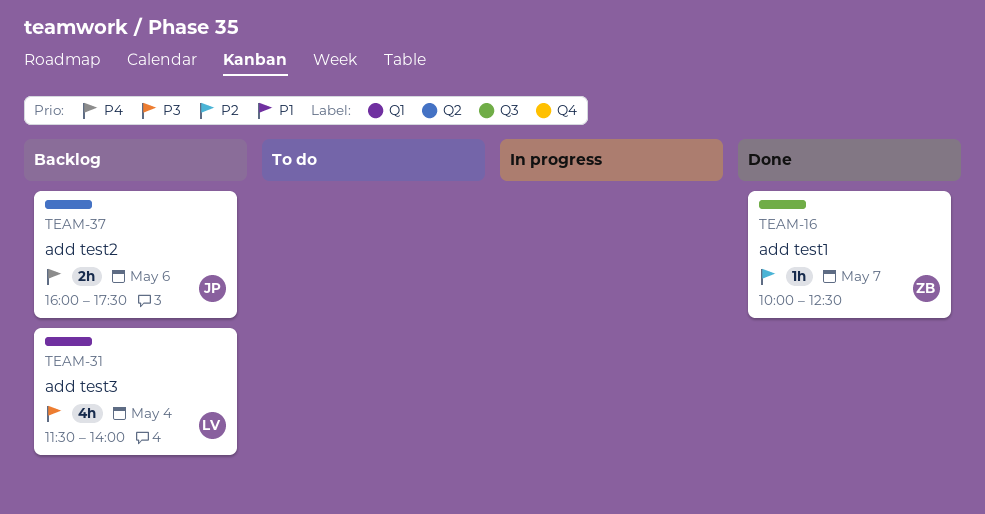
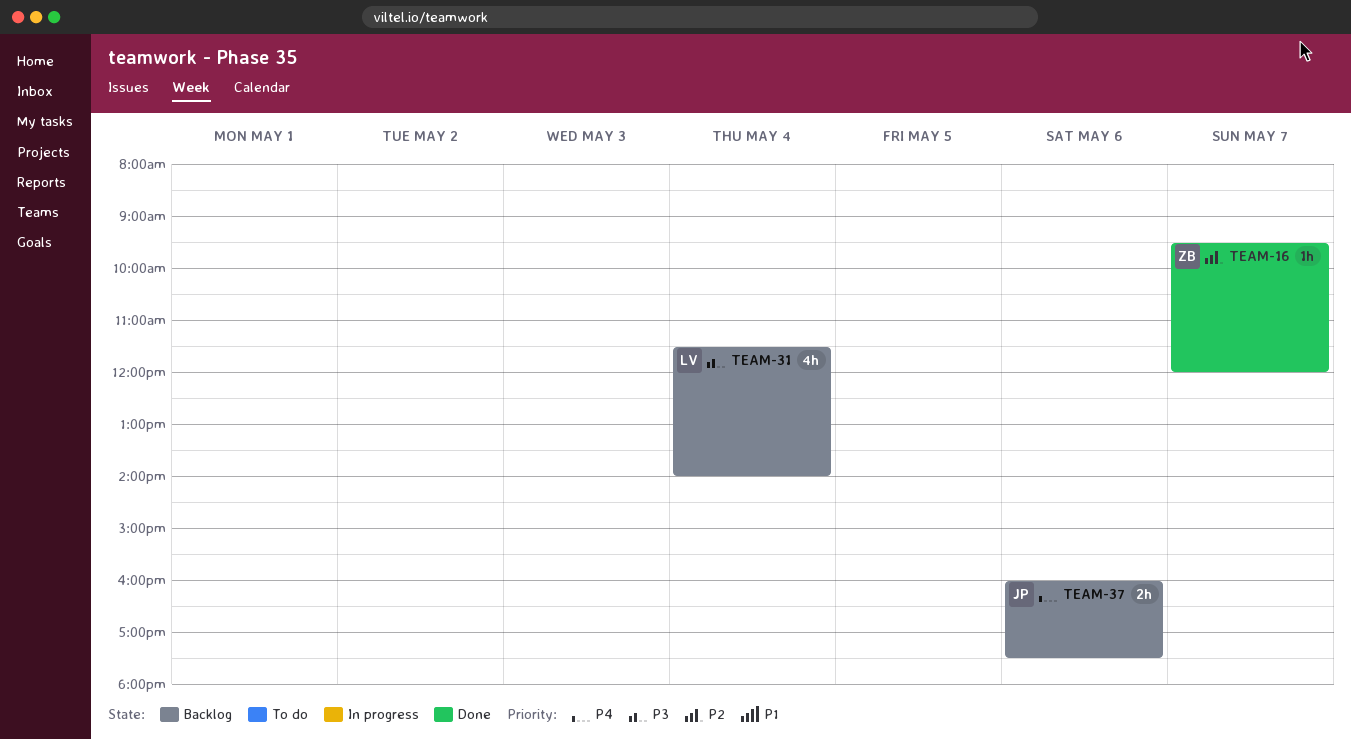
TEAM-16, begins: 10:00 -> 09:30
TEAM-16, ends: 12:30 -> 12:00

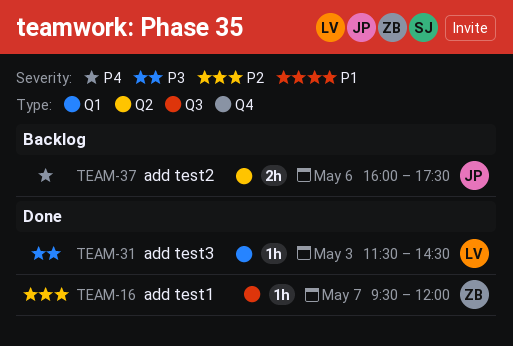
TEAM-31, status: Backlog -> Done
TEAM-31, estimate: 4h -> 1h
TEAM-31, day: May 4 -> May 3
TEAM-31, ends: 14:00 -> 14:30

